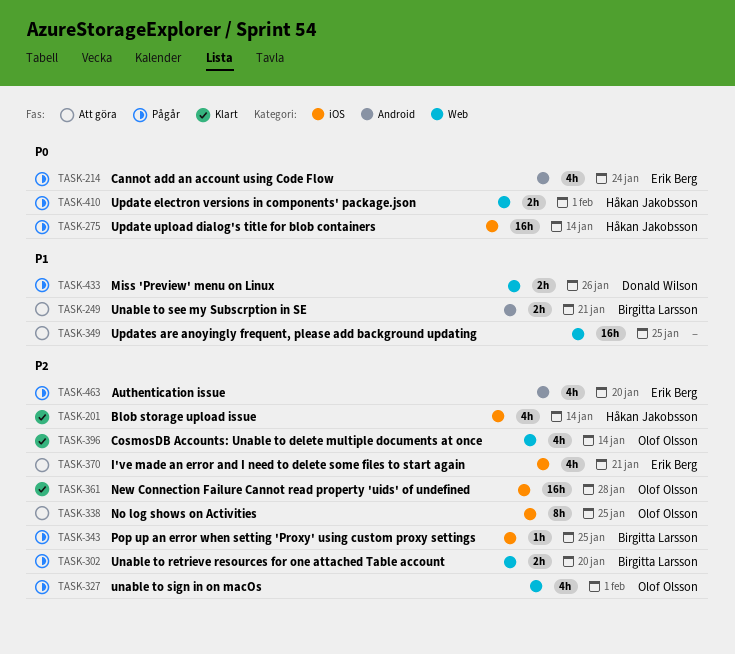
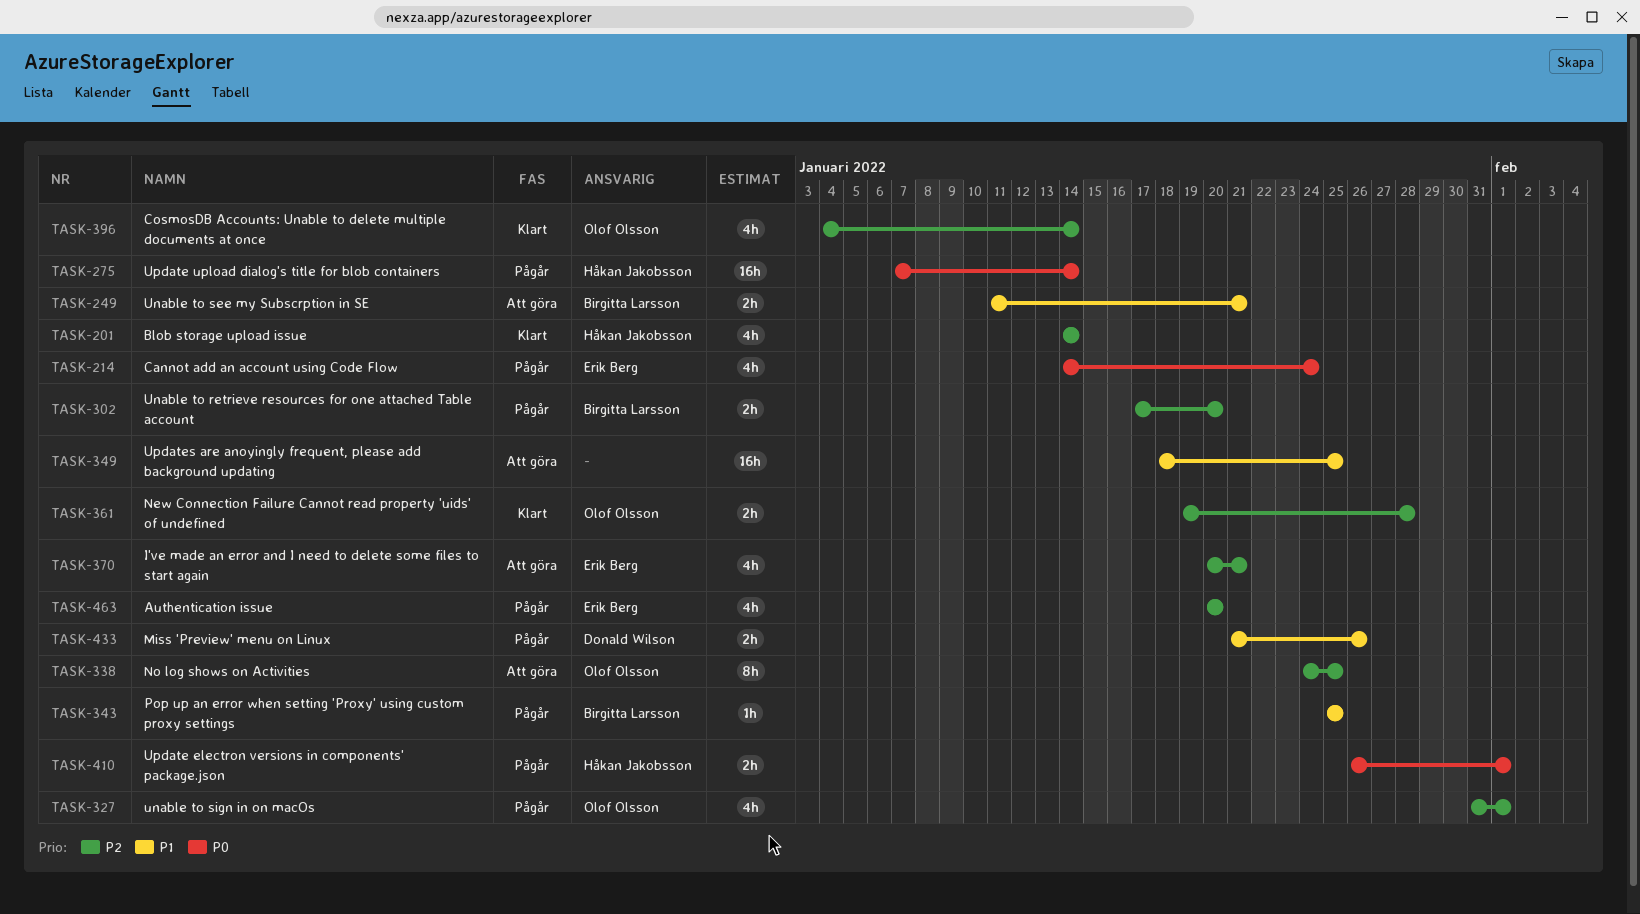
TASK-343, priority: P2 -> P1
TASK-361, estimate: 16h -> 2h

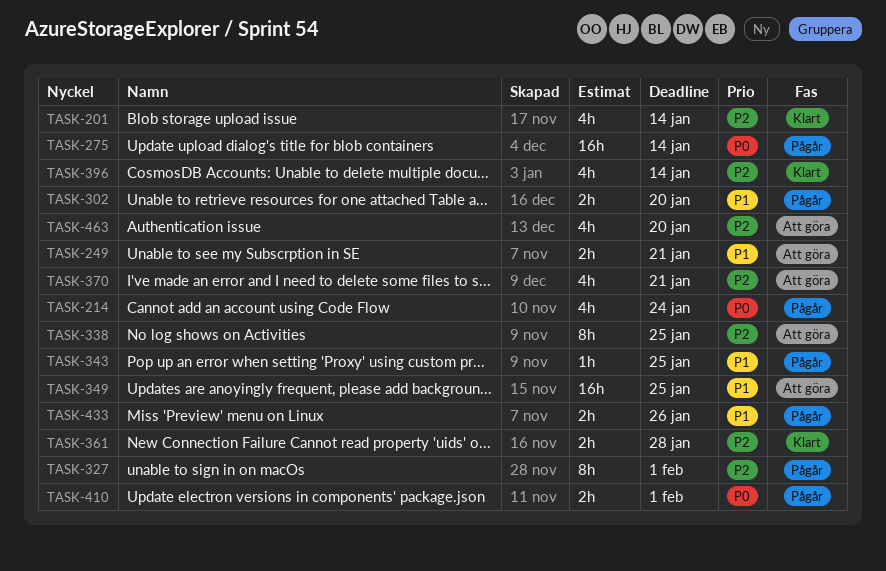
TASK-302, priority: P2 -> P1
TASK-327, estimate: 4h -> 8h
TASK-463, status: Pågår -> Att göra

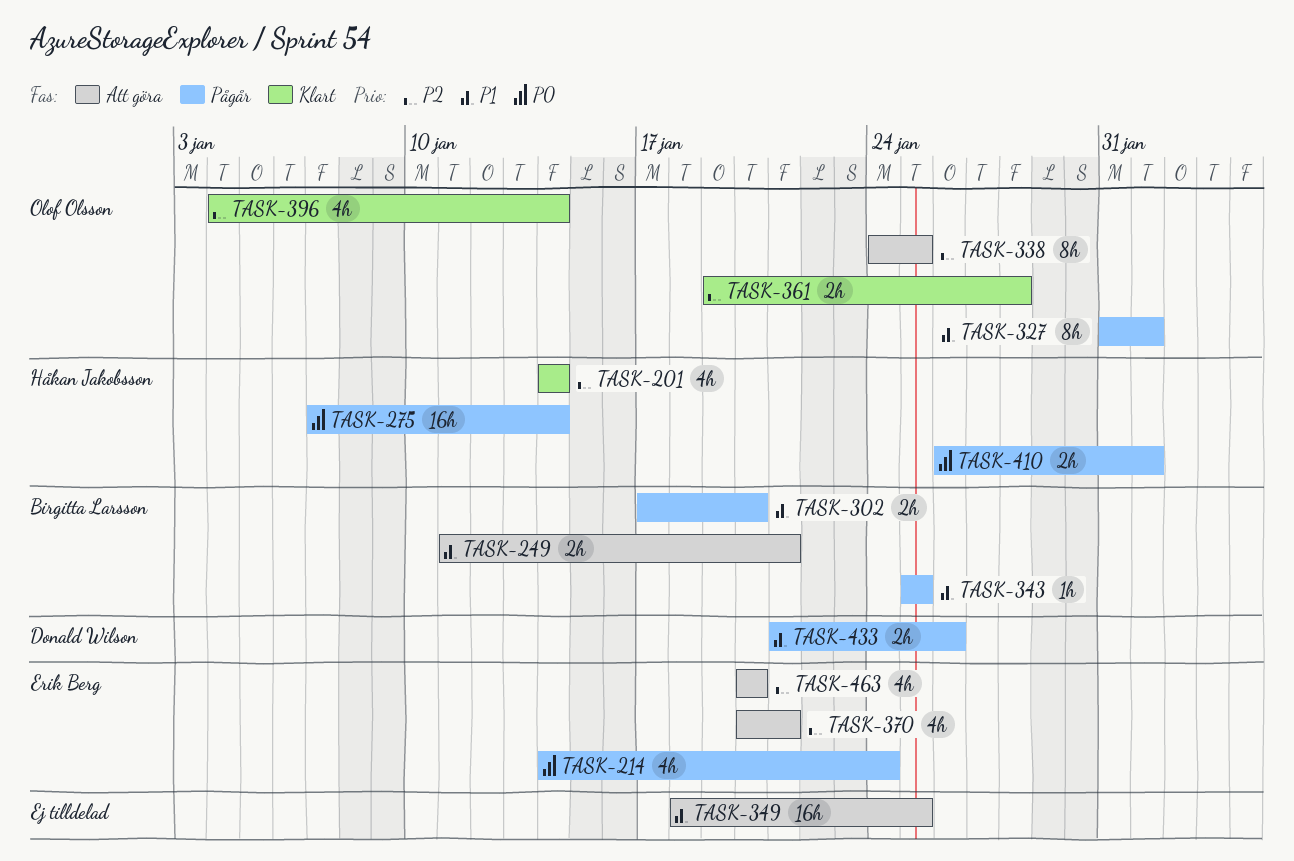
TASK-327, priority: P2 -> P1

